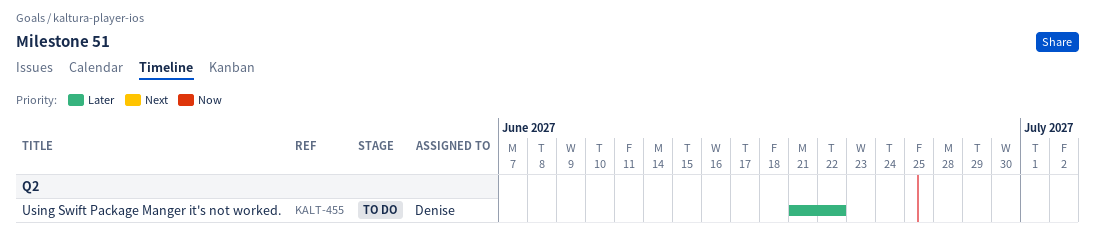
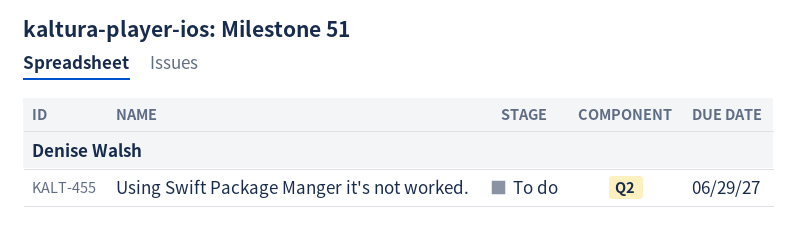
KALT-455, due: Jun 22 -> Jun 29

